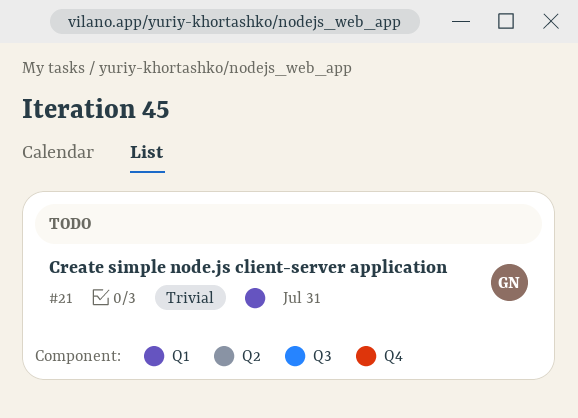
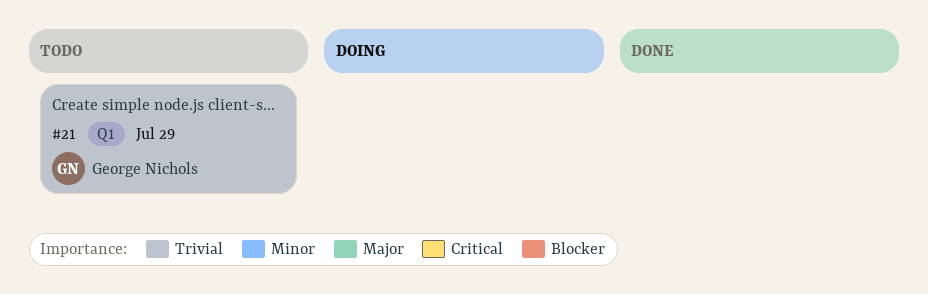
#21, due: Jul 31 -> Jul 29

